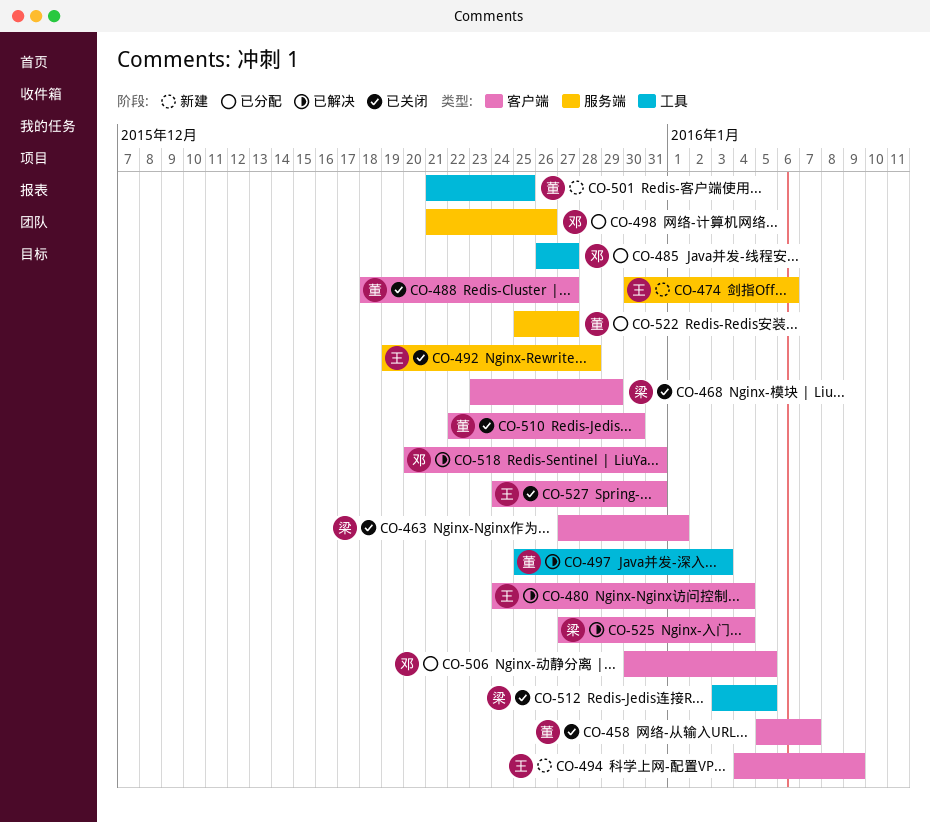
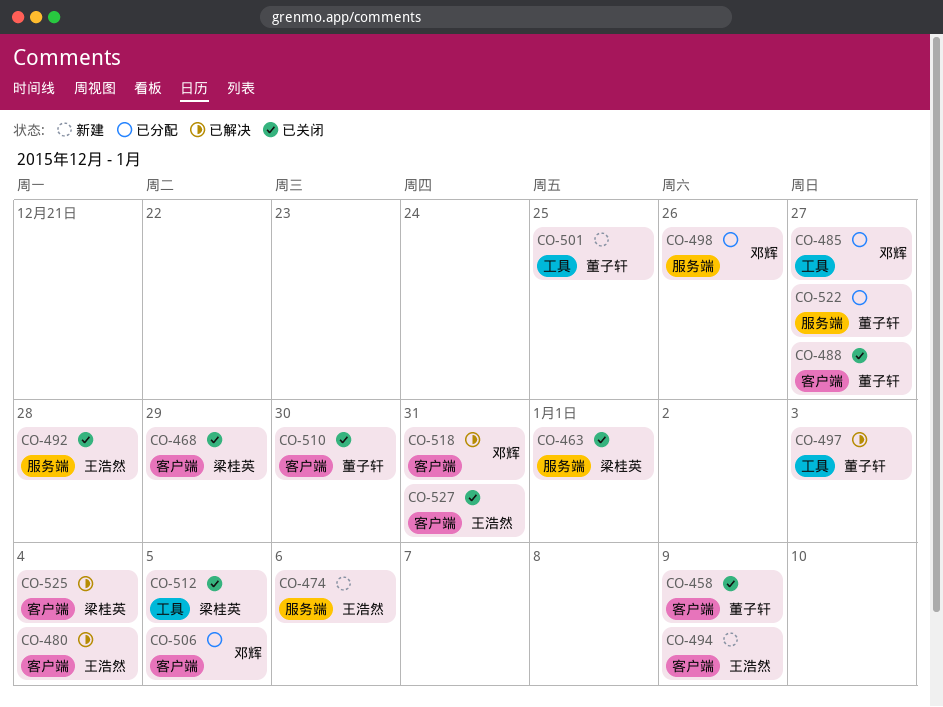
CO-458, due: Jan 7 -> Jan 9
CO-463, label: 客户端 -> 服务端

